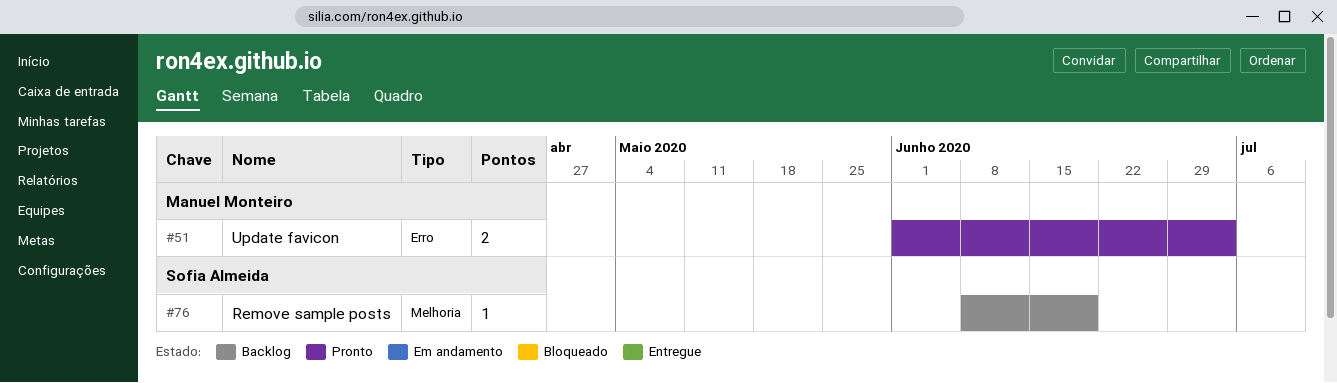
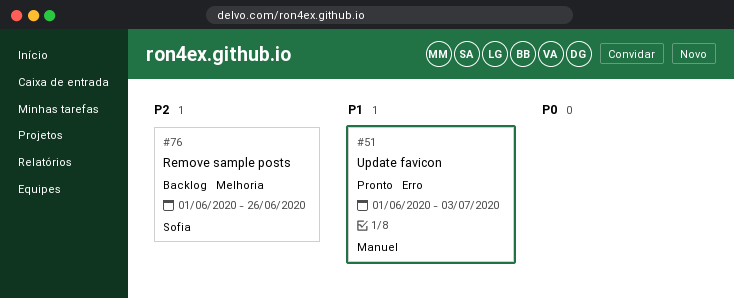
#76, start: Jun 8 -> Jun 1
#76, due: Jun 19 -> Jun 26

